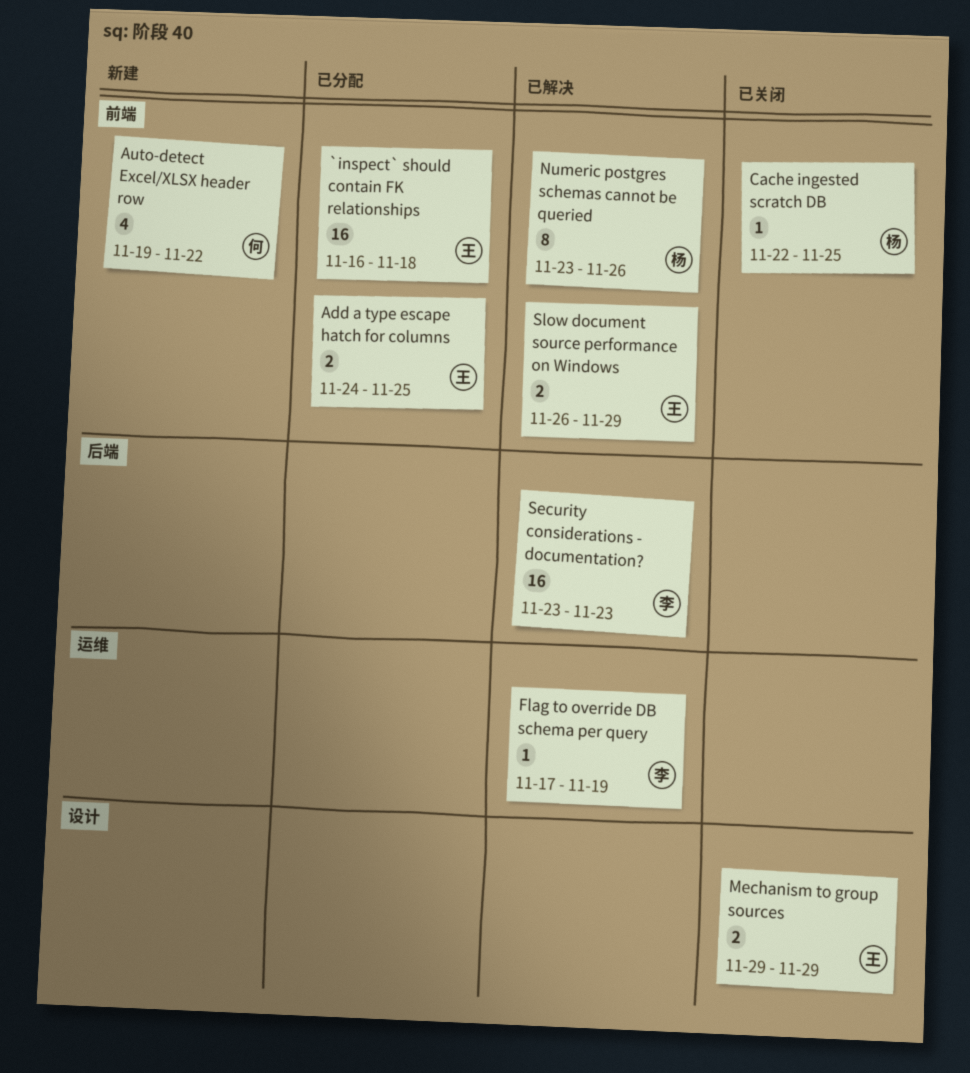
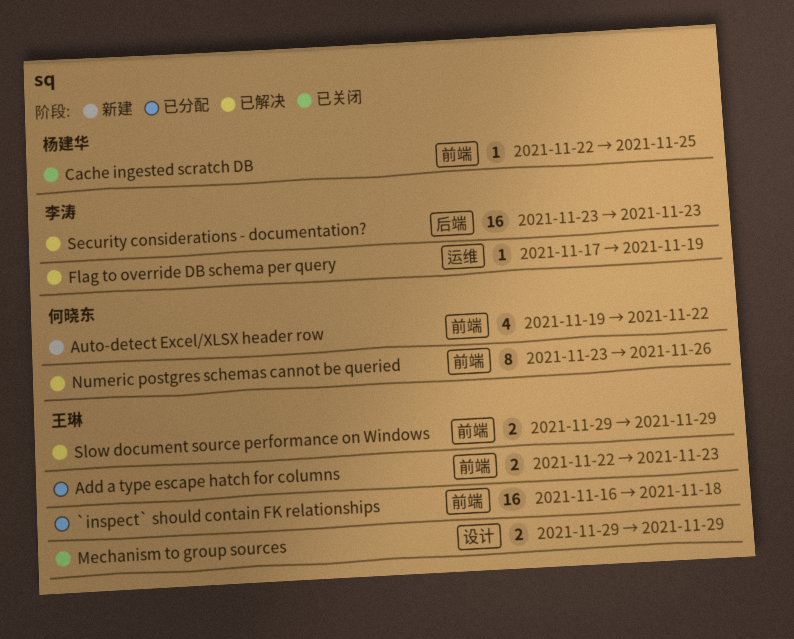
Add a type escape hatch for columns, start: Nov 24 -> Nov 22
Add a type escape hatch for columns, due: Nov 25 -> Nov 23
Numeric postgres schemas cannot be queried, owner: 杨建华 -> 何晓东
Slow document source performance on Windows, start: Nov 26 -> Nov 29

